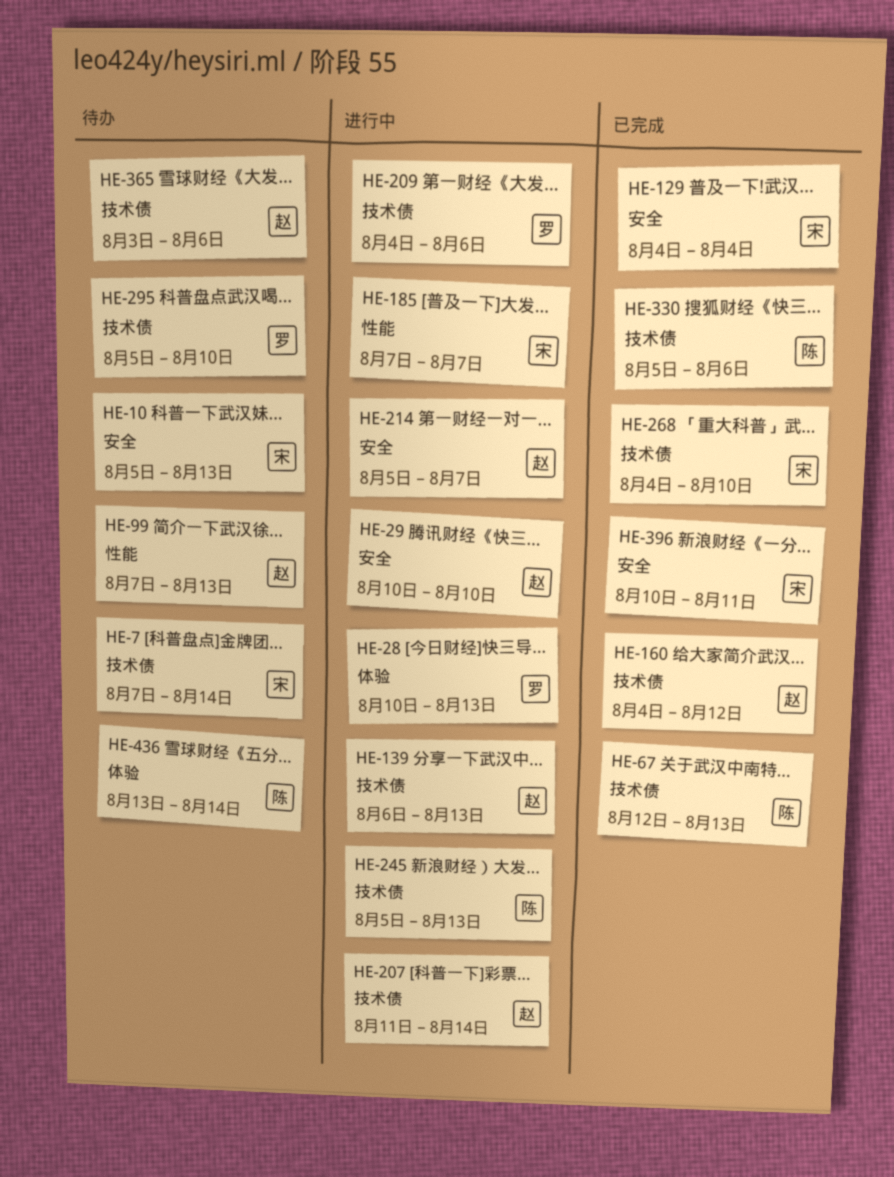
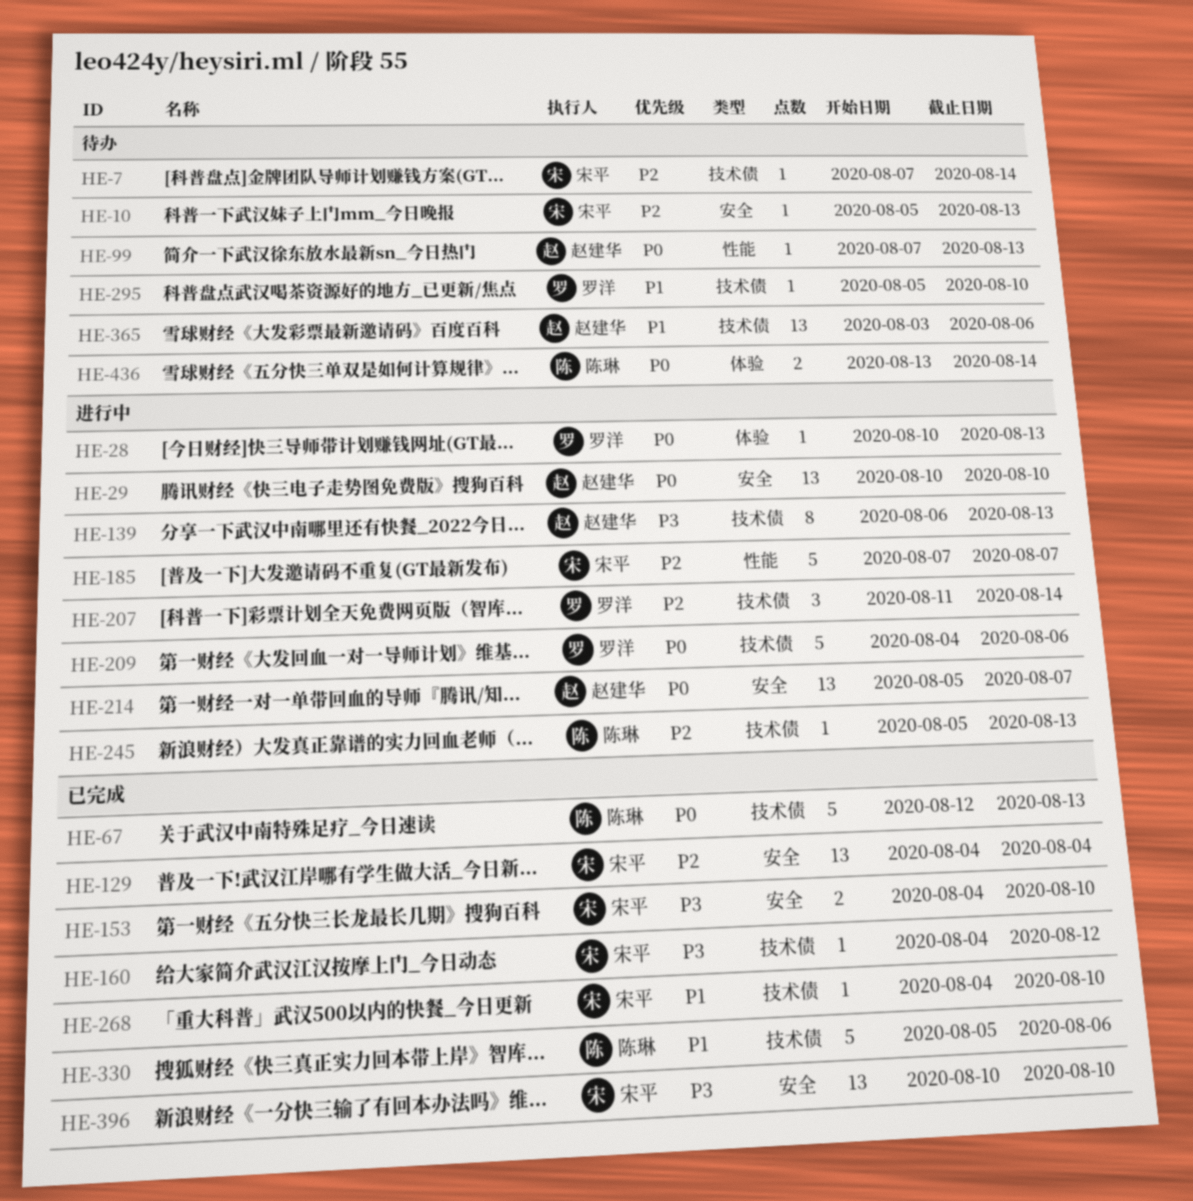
HE-153: none -> present
HE-160, owner: 赵建华 -> 宋平
HE-207, owner: 赵建华 -> 罗洋
HE-396, due: Aug 11 -> Aug 10

